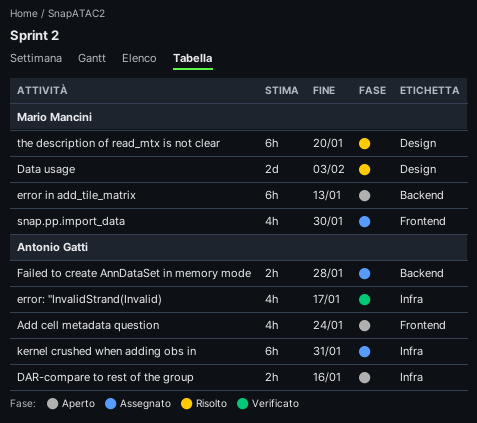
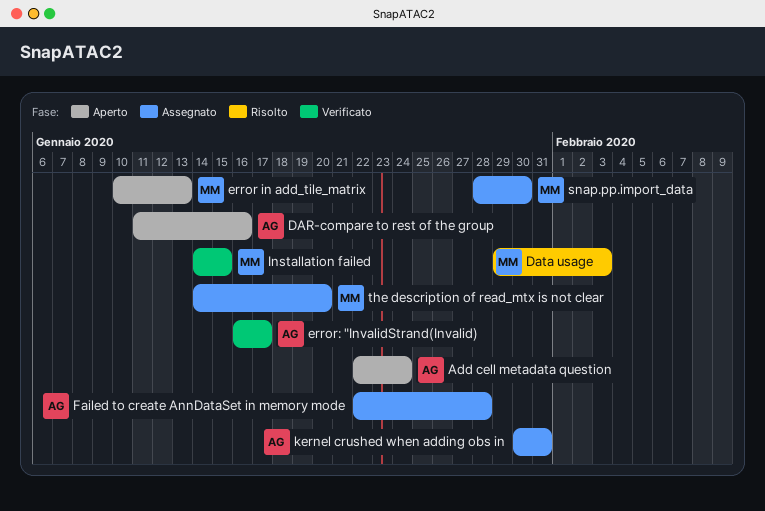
Installation failed: none -> present
the description of read_mtx is not clear, status: Risolto -> Assegnato

